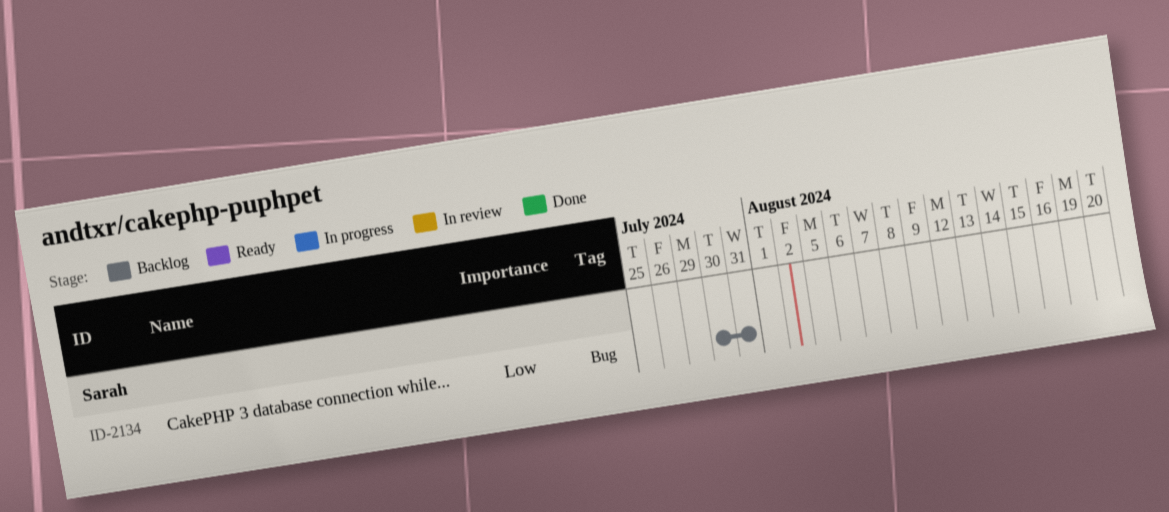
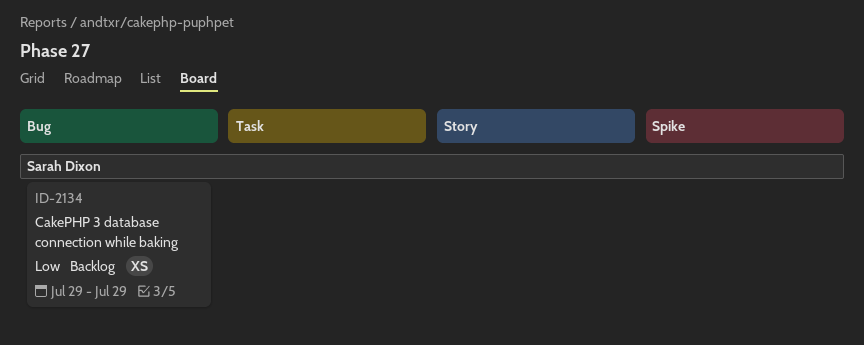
ID-2134, start: Jul 30 -> Jul 29
ID-2134, due: Jul 31 -> Jul 29

